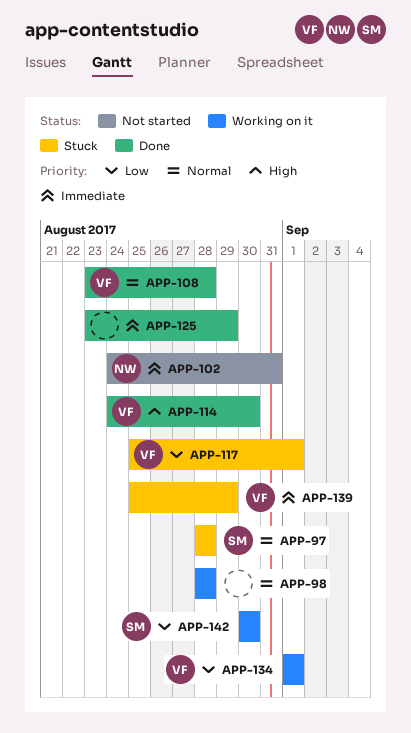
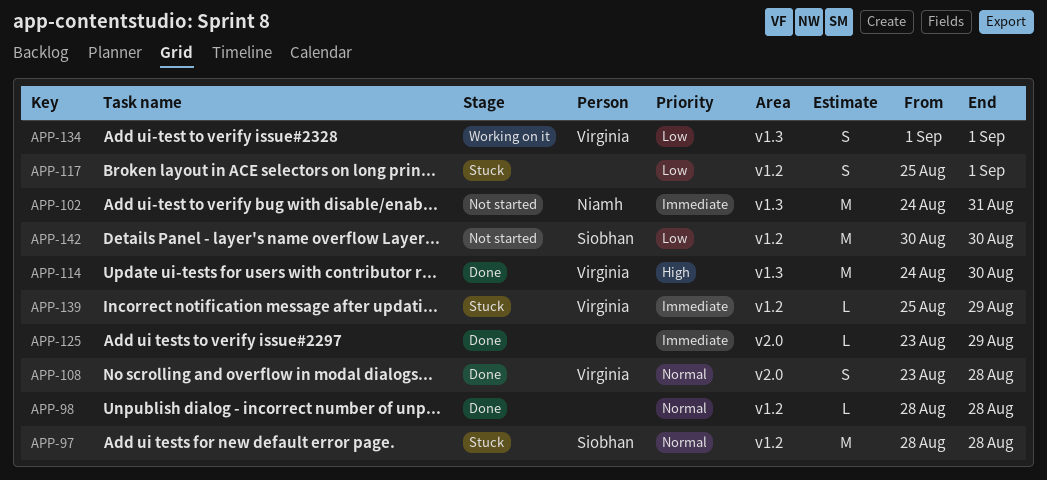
APP-98, status: Working on it -> Done
APP-117, owner: Virginia -> none
APP-142, status: Working on it -> Not started

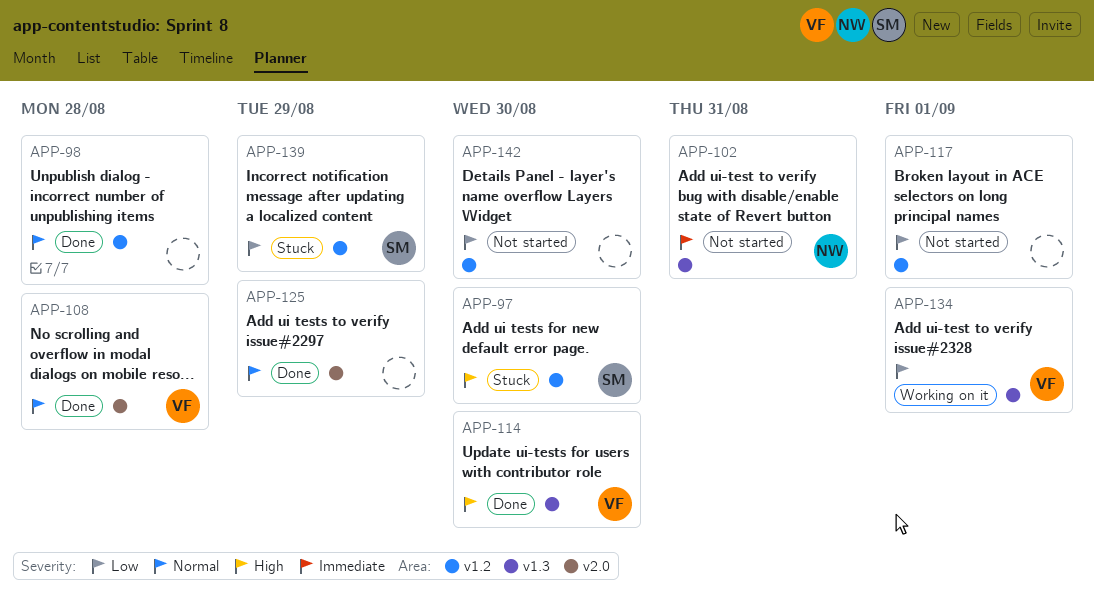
APP-97, priority: Normal -> High
APP-97, due: Aug 28 -> Aug 30
APP-117, status: Stuck -> Not started
APP-125, priority: Immediate -> Normal
APP-139, owner: Virginia -> Siobhan
APP-139, priority: Immediate -> Low
APP-142, owner: Siobhan -> none

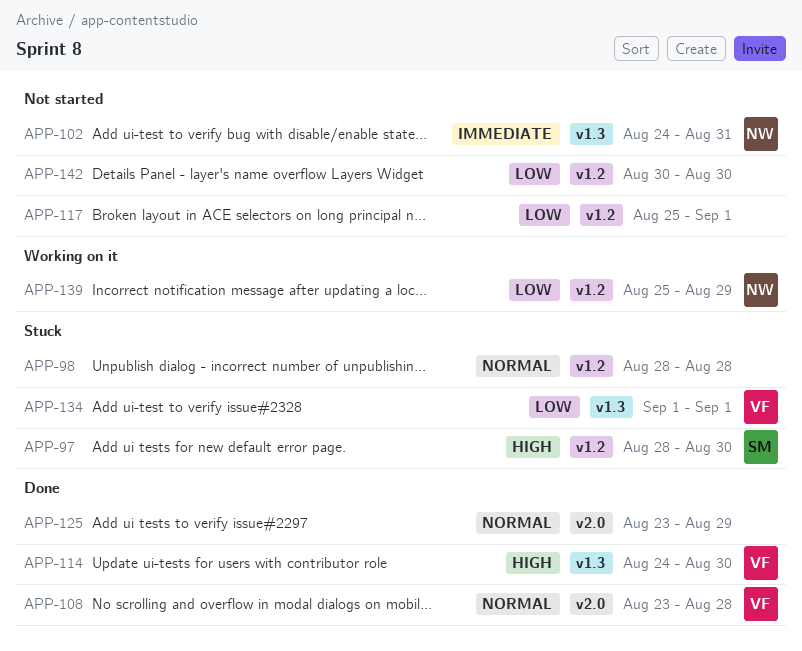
APP-98, status: Done -> Stuck
APP-134, status: Working on it -> Stuck
APP-139, status: Stuck -> Working on it
APP-139, owner: SM -> NW

